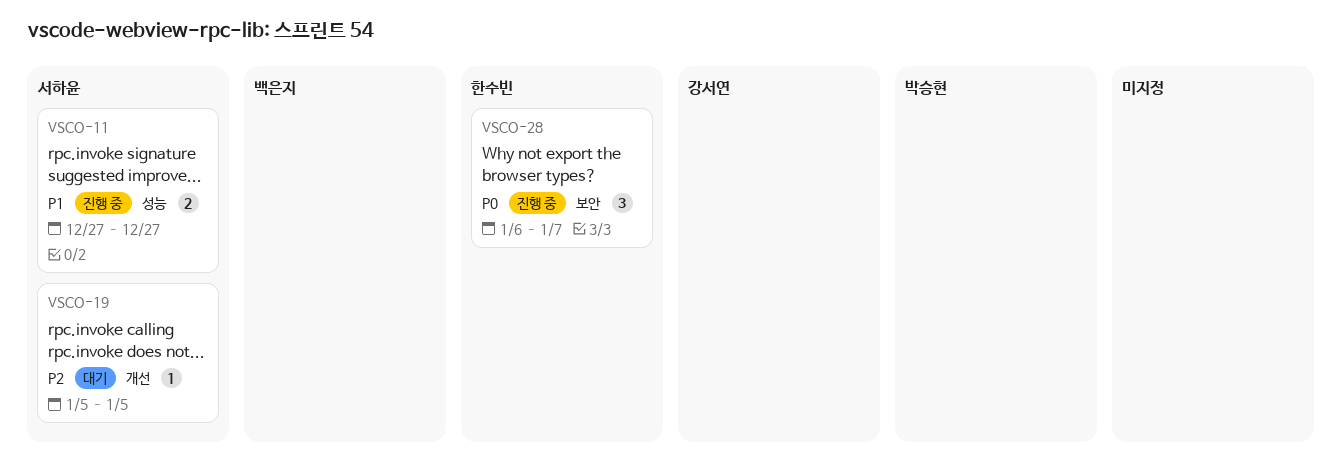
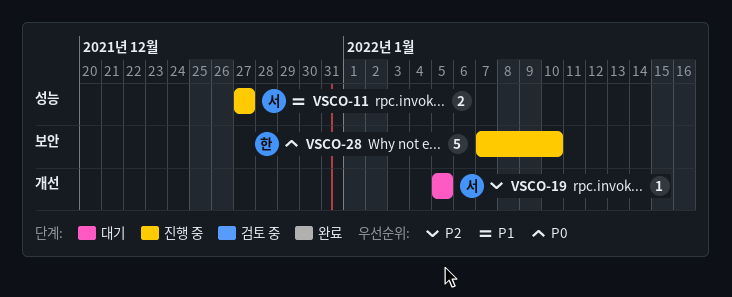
VSCO-28, estimate: 3 -> 5
VSCO-28, start: Jan 6 -> Jan 7
VSCO-28, due: Jan 7 -> Jan 10

